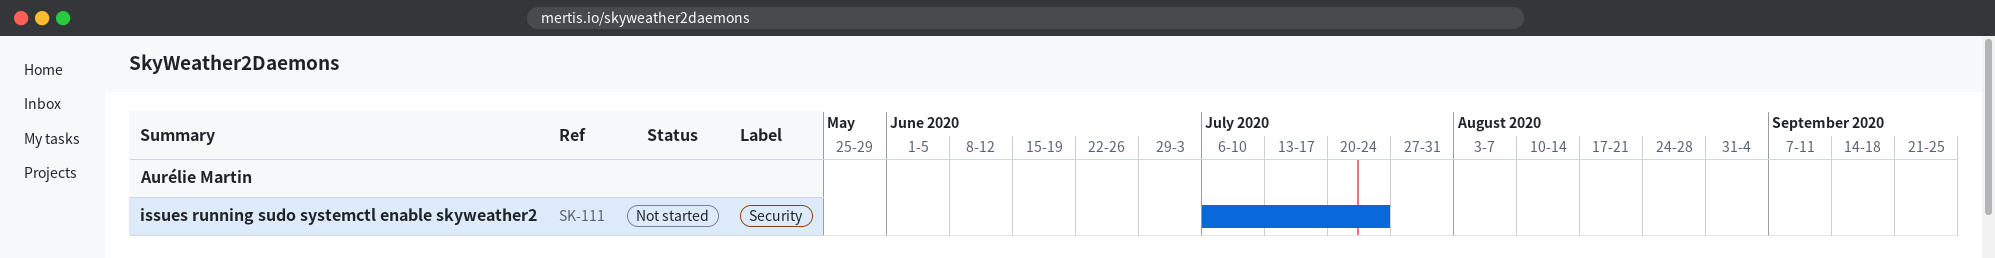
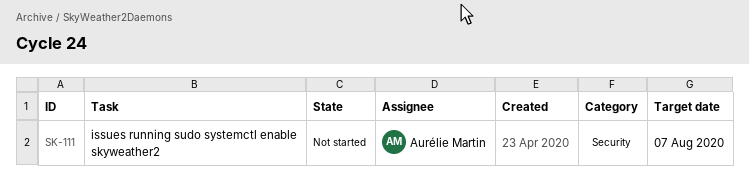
SK-111, due: Jul 24 -> Aug 7

